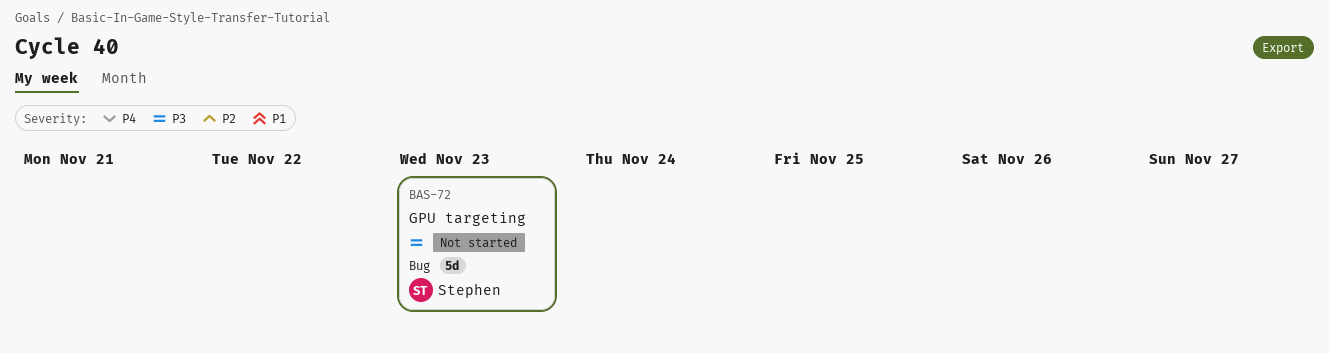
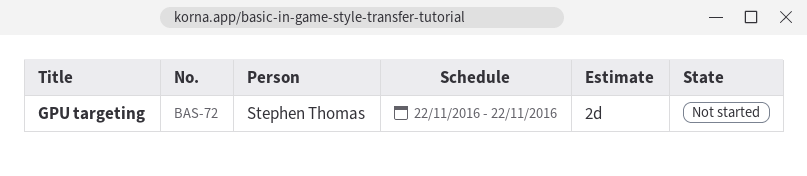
BAS-72, estimate: 5d -> 2d
BAS-72, due: Nov 23 -> Nov 22

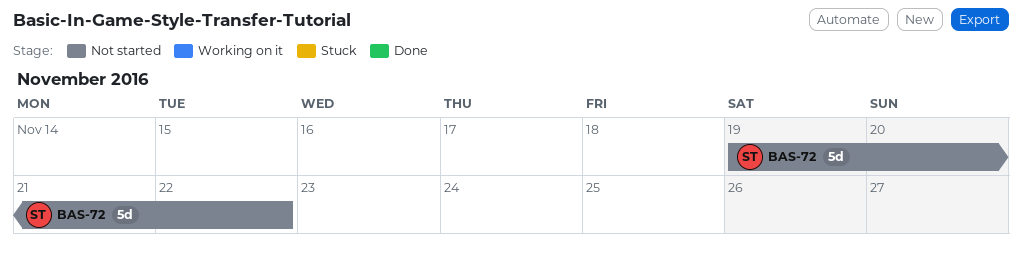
BAS-72, estimate: 2d -> 5d
BAS-72, start: Nov 22 -> Nov 19

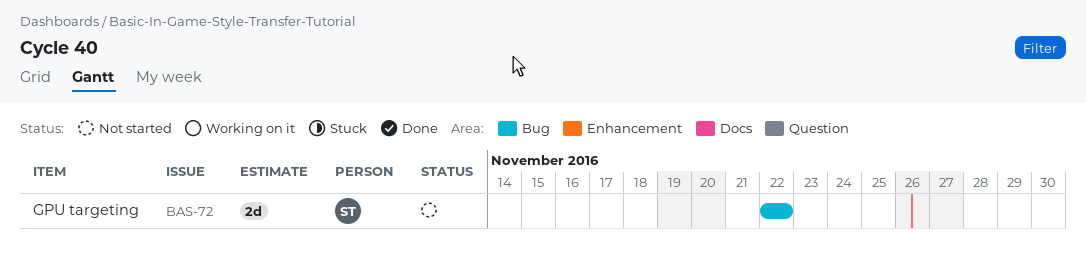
BAS-72, estimate: 5d -> 2d
BAS-72, start: Nov 19 -> Nov 22

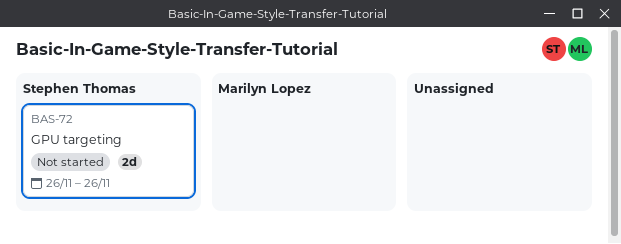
BAS-72, start: Nov 22 -> Nov 26
BAS-72, due: Nov 22 -> Nov 26

